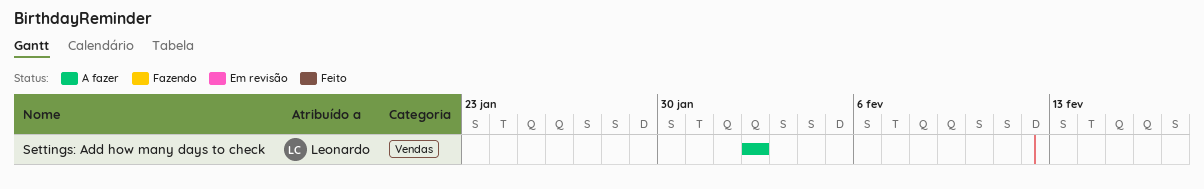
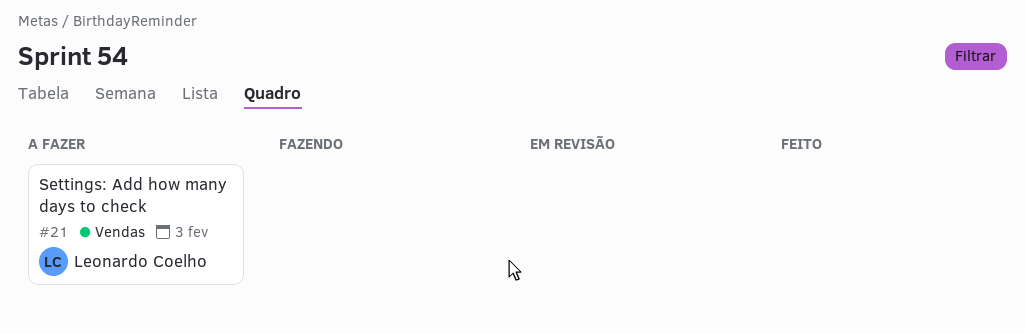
Settings: Add how many days to check, due: Feb 2 -> Feb 3

